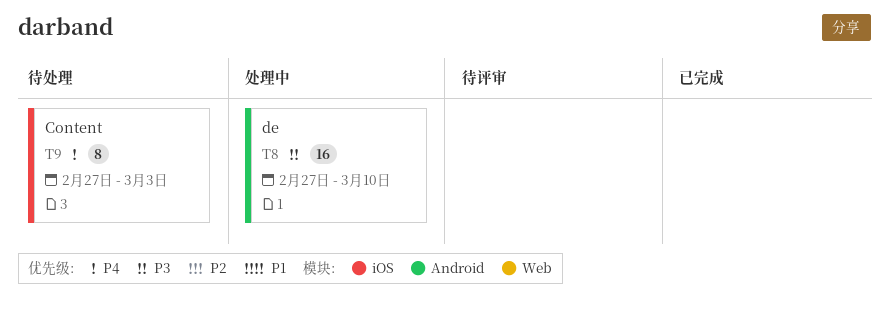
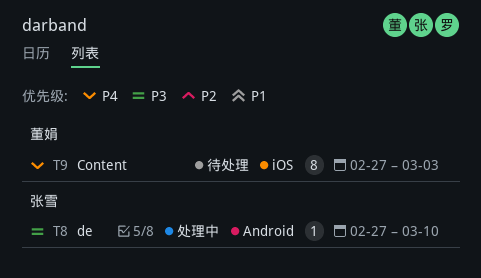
T8, estimate: 16 -> 1

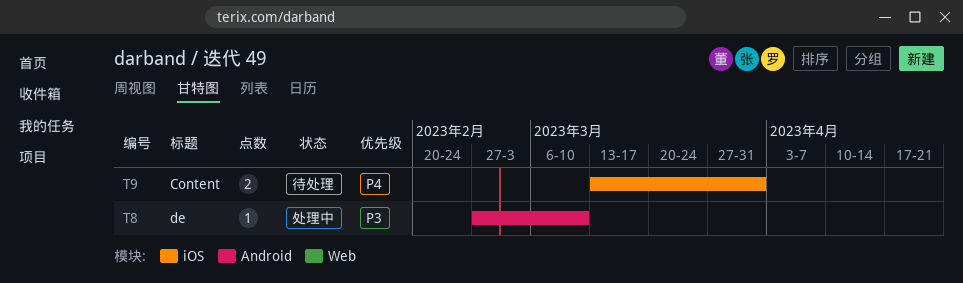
T9, estimate: 8 -> 2
T9, start: Feb 27 -> Mar 13
T9, due: Mar 3 -> Mar 31

